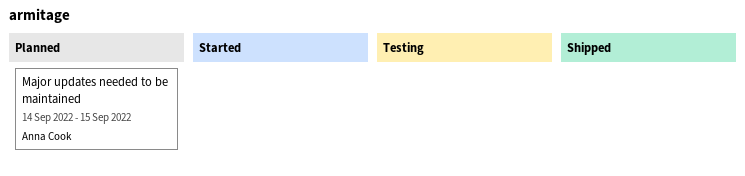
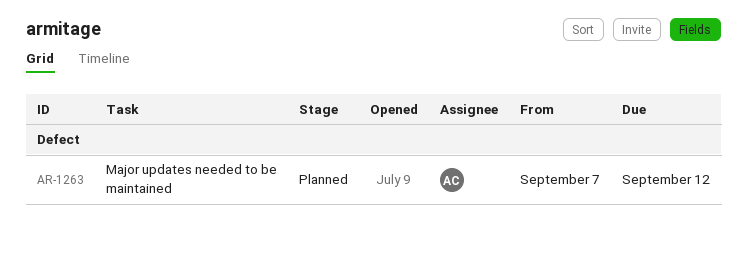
Major updates needed to be maintained, start: Sep 14 -> Sep 7
Major updates needed to be maintained, due: Sep 15 -> Sep 12

